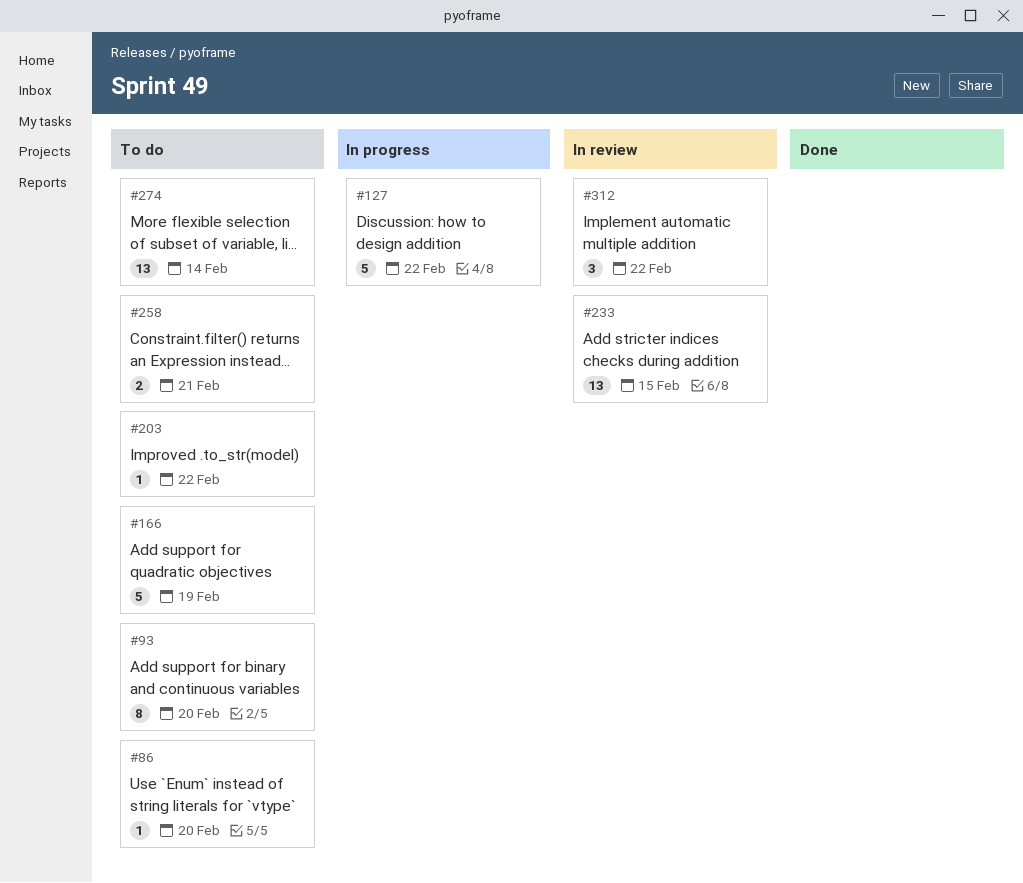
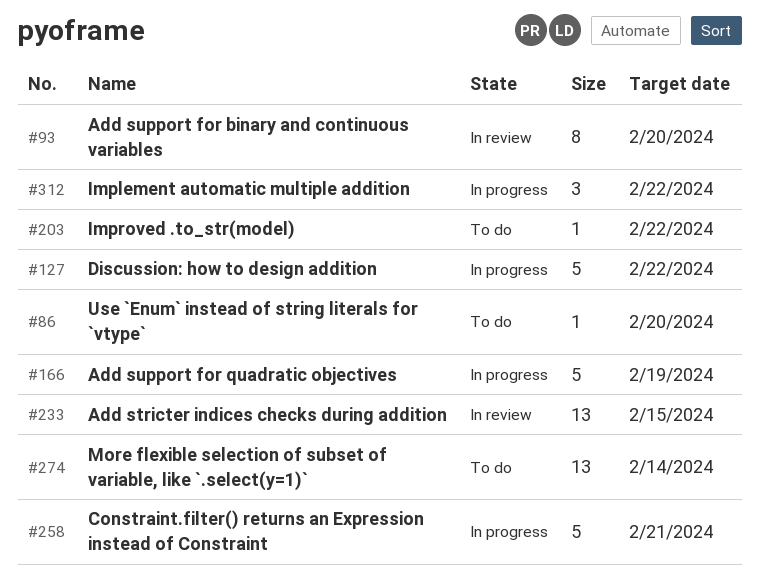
#93, status: To do -> In review
#166, status: To do -> In progress
#258, status: To do -> In progress
#258, estimate: 2 -> 5
#312, status: In review -> In progress

